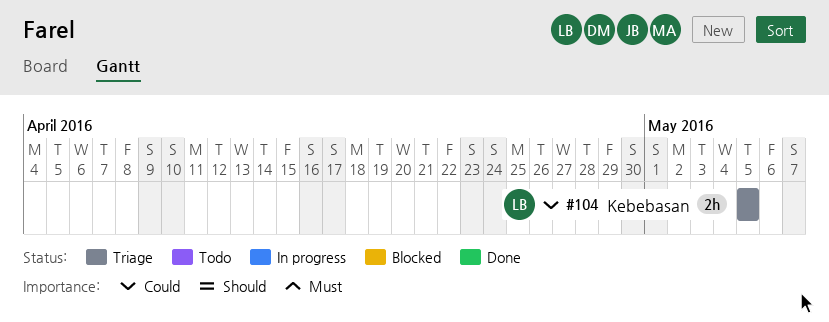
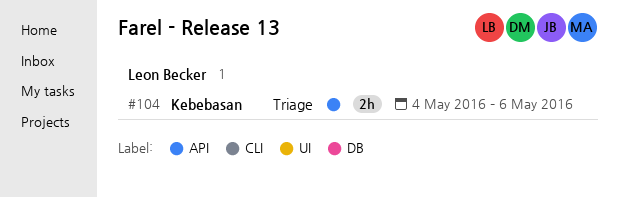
#104, start: May 5 -> May 4
#104, due: May 5 -> May 6

